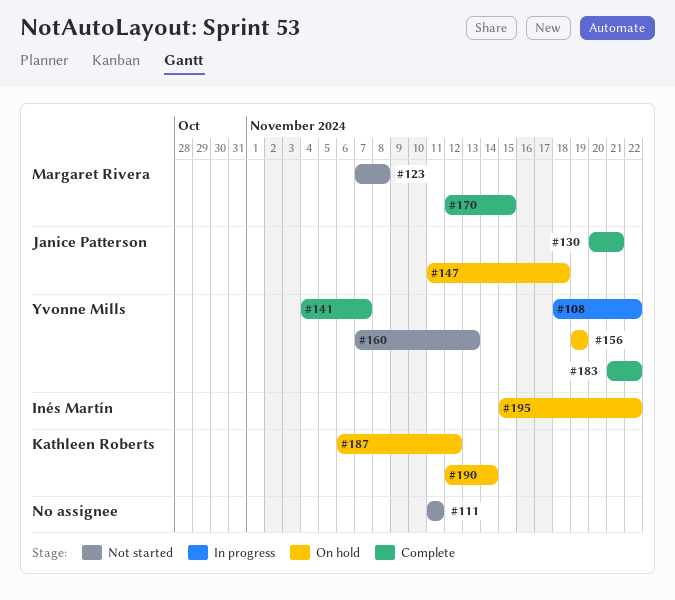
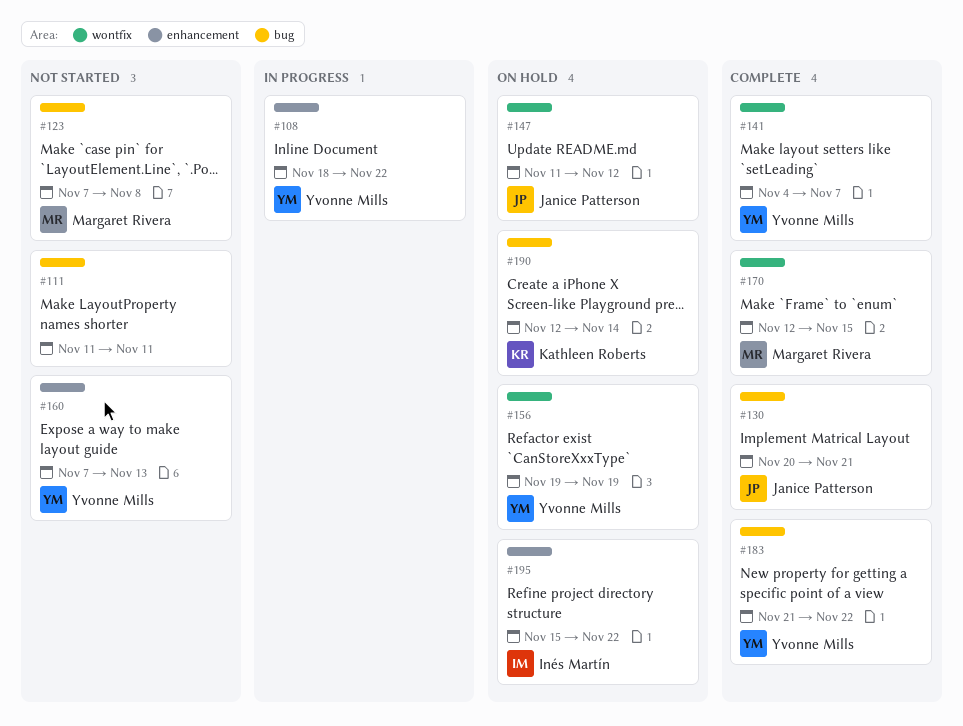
#147, due: Nov 18 -> Nov 12
#187: present -> none

